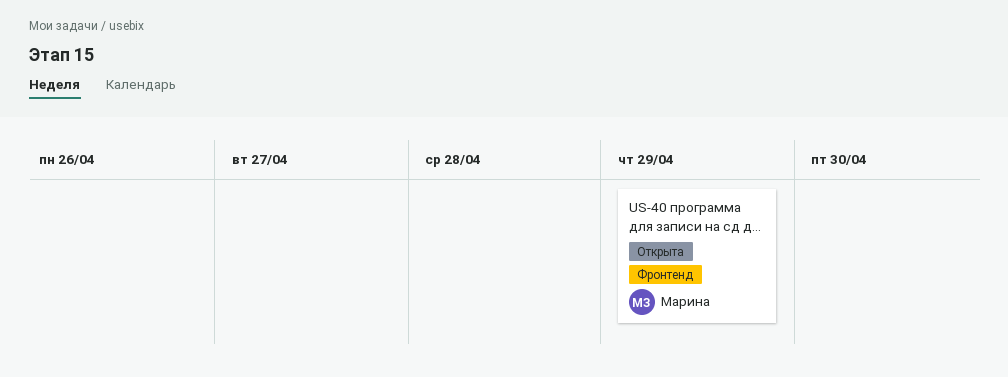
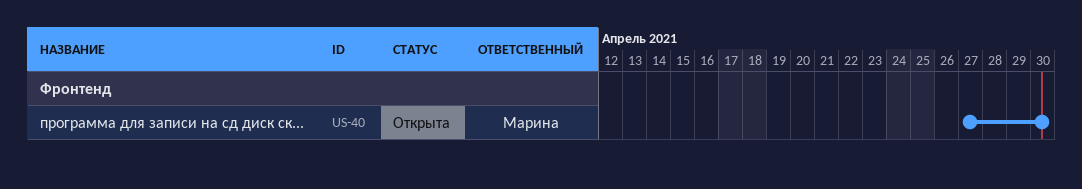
US-40, due: Apr 29 -> Apr 30

